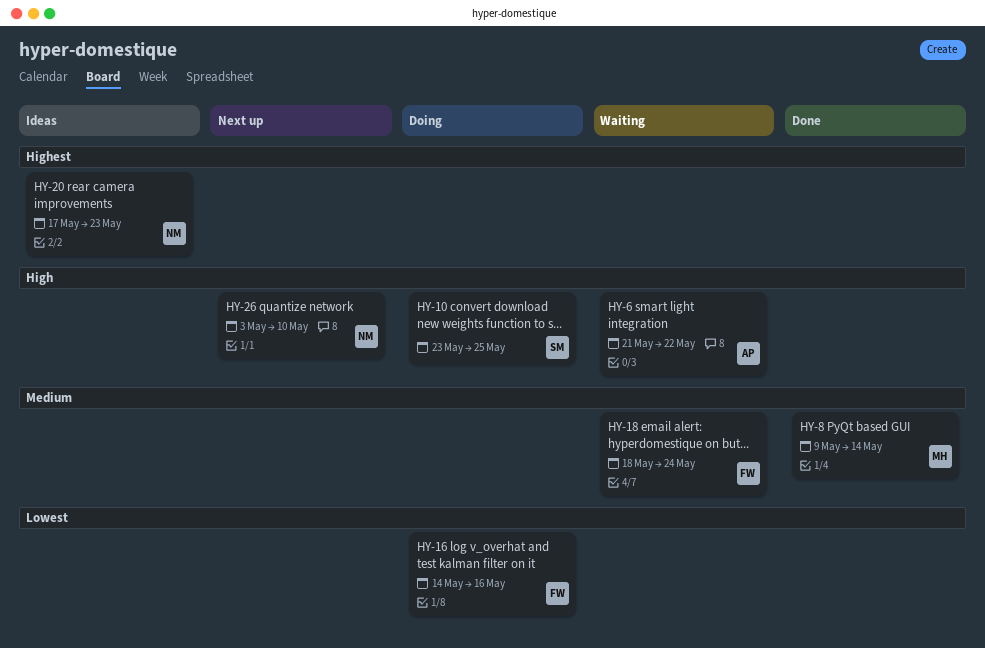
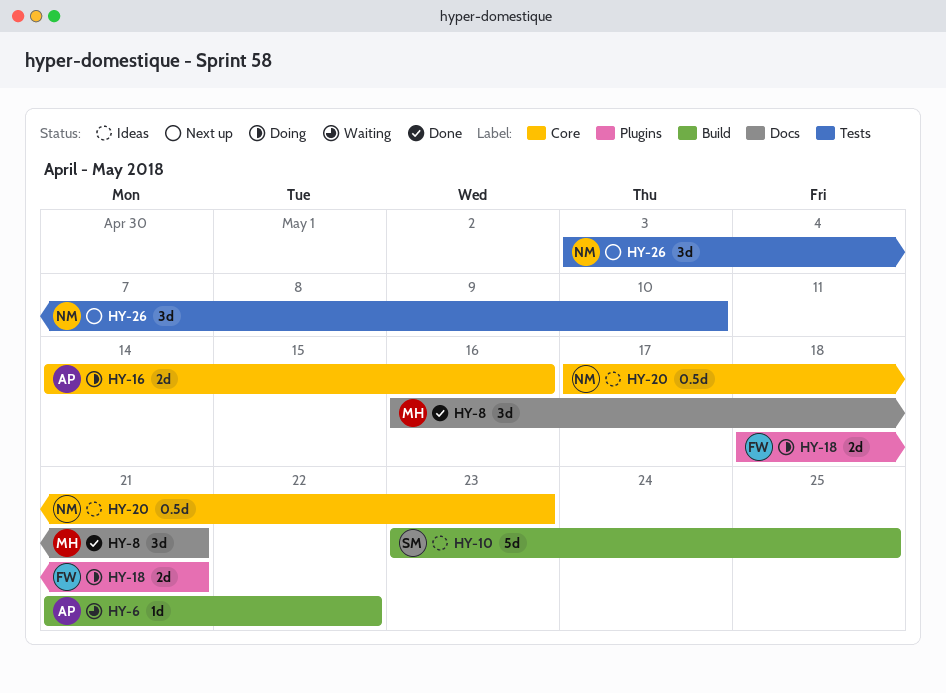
HY-8, start: May 9 -> May 16
HY-8, due: May 14 -> May 21
HY-10, status: Doing -> Ideas
HY-16, owner: FW -> AP
HY-18, status: Waiting -> Doing
HY-18, due: May 24 -> May 21

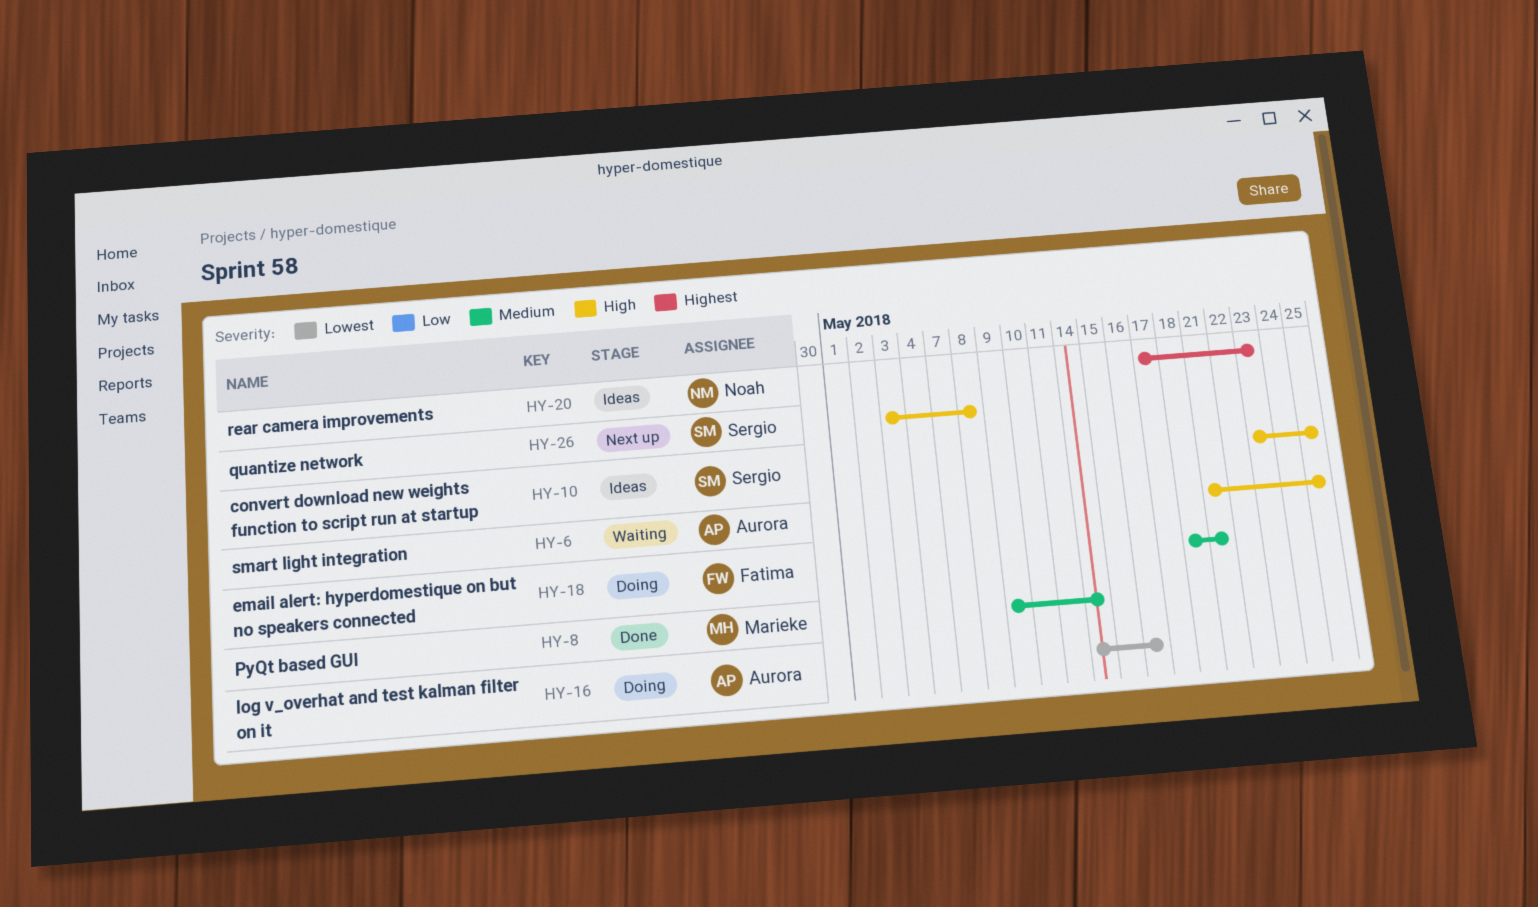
HY-6, due: May 22 -> May 25
HY-8, start: May 16 -> May 9
HY-8, due: May 21 -> May 14
HY-26, owner: Noah -> Sergio
HY-26, due: May 10 -> May 8

